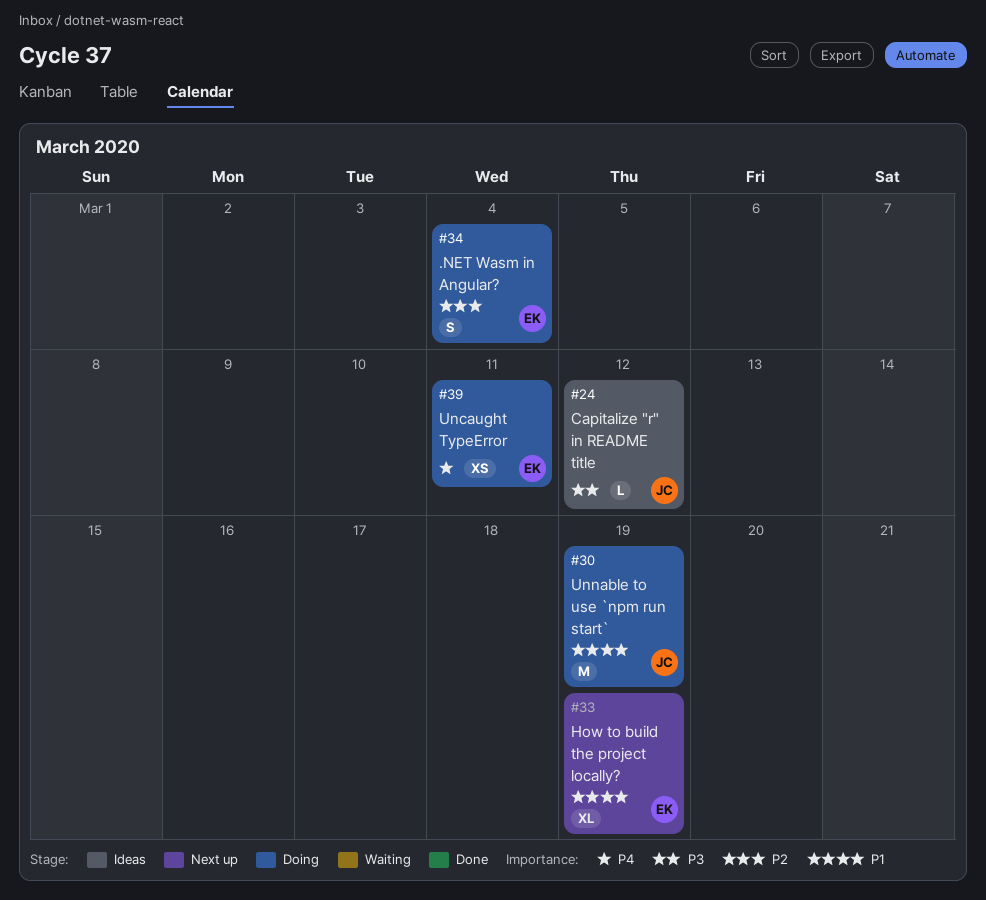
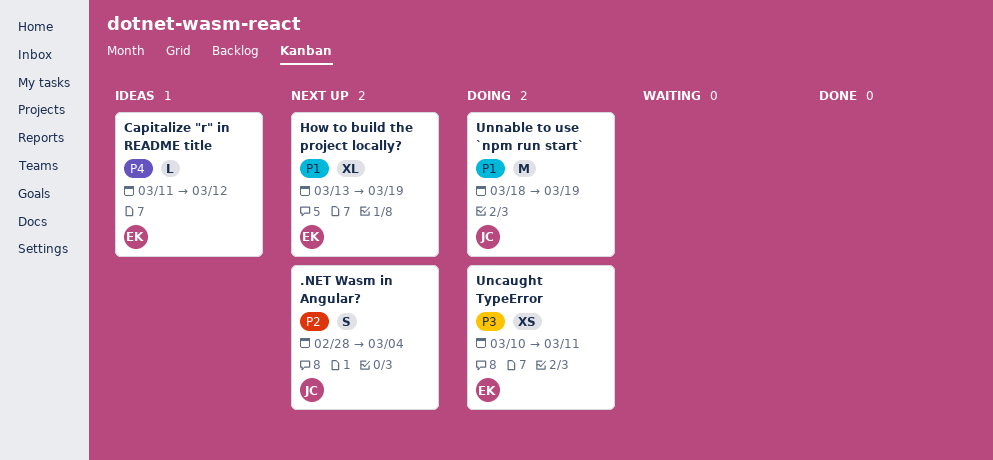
.NET Wasm in Angular?, status: Doing -> Next up
.NET Wasm in Angular?, owner: EK -> JC
Capitalize "r" in README title, owner: JC -> EK
Capitalize "r" in README title, priority: P3 -> P4
Uncaught TypeError, priority: P4 -> P3

